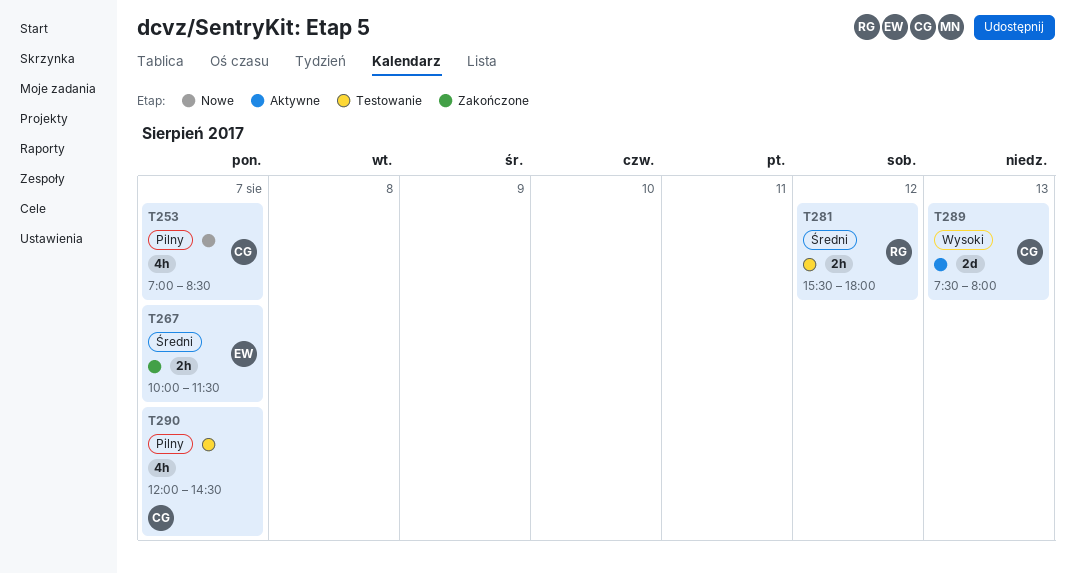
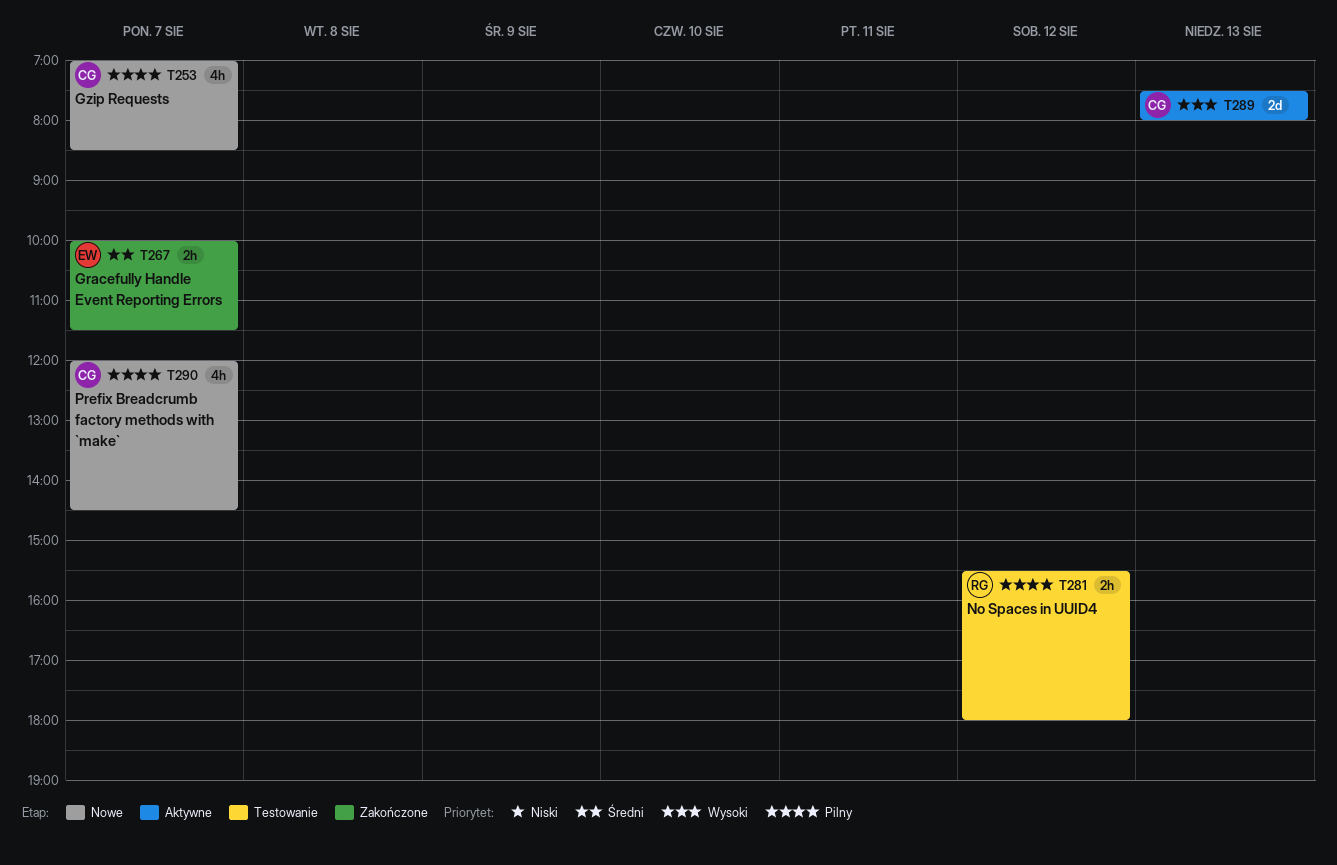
T281, priority: Średni -> Pilny
T290, status: Testowanie -> Nowe

